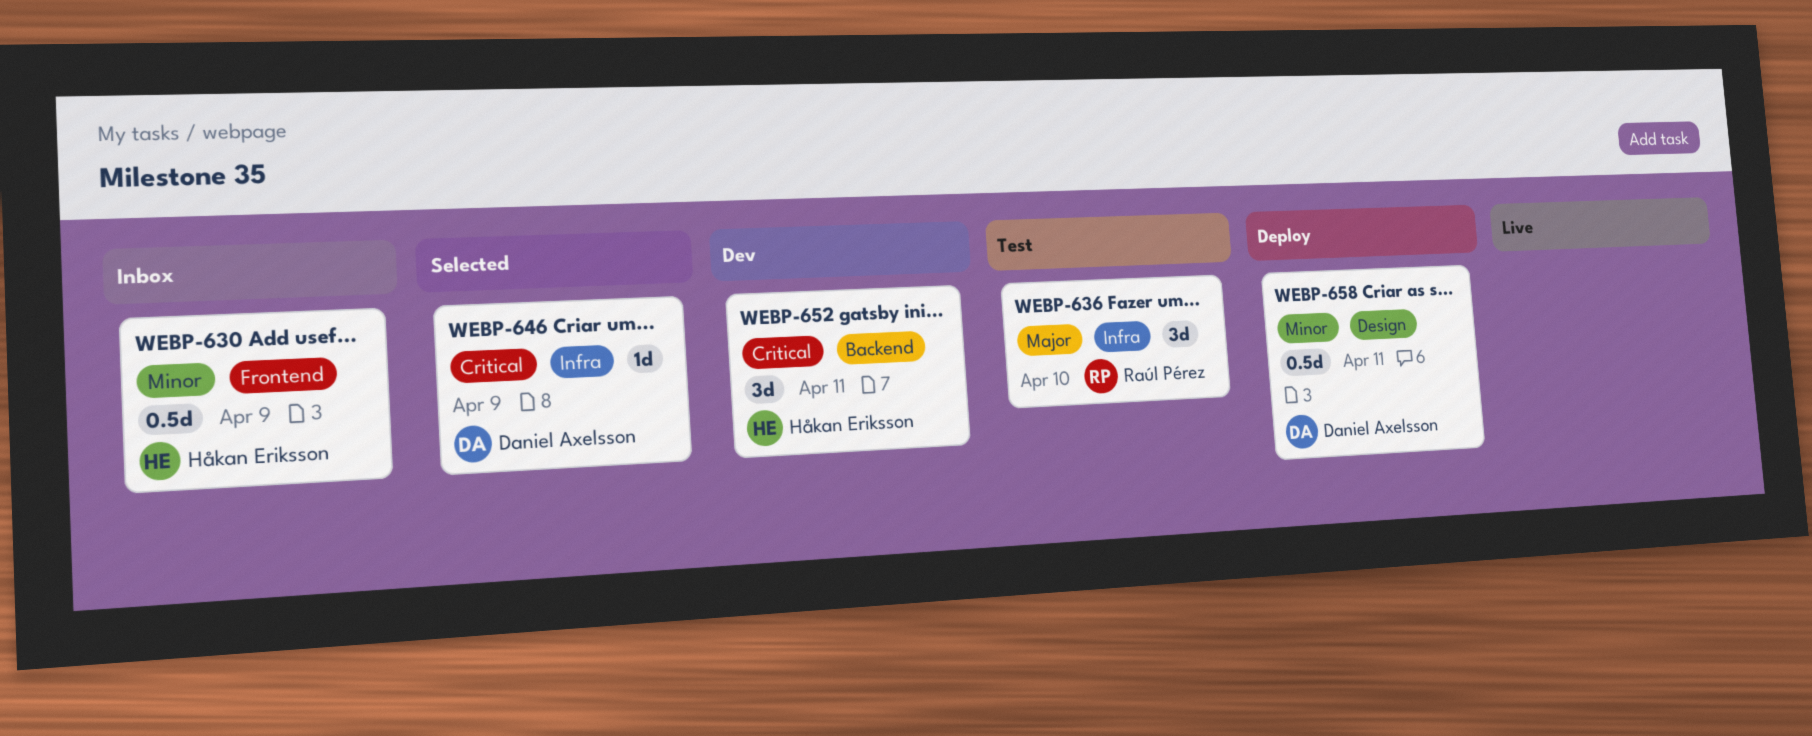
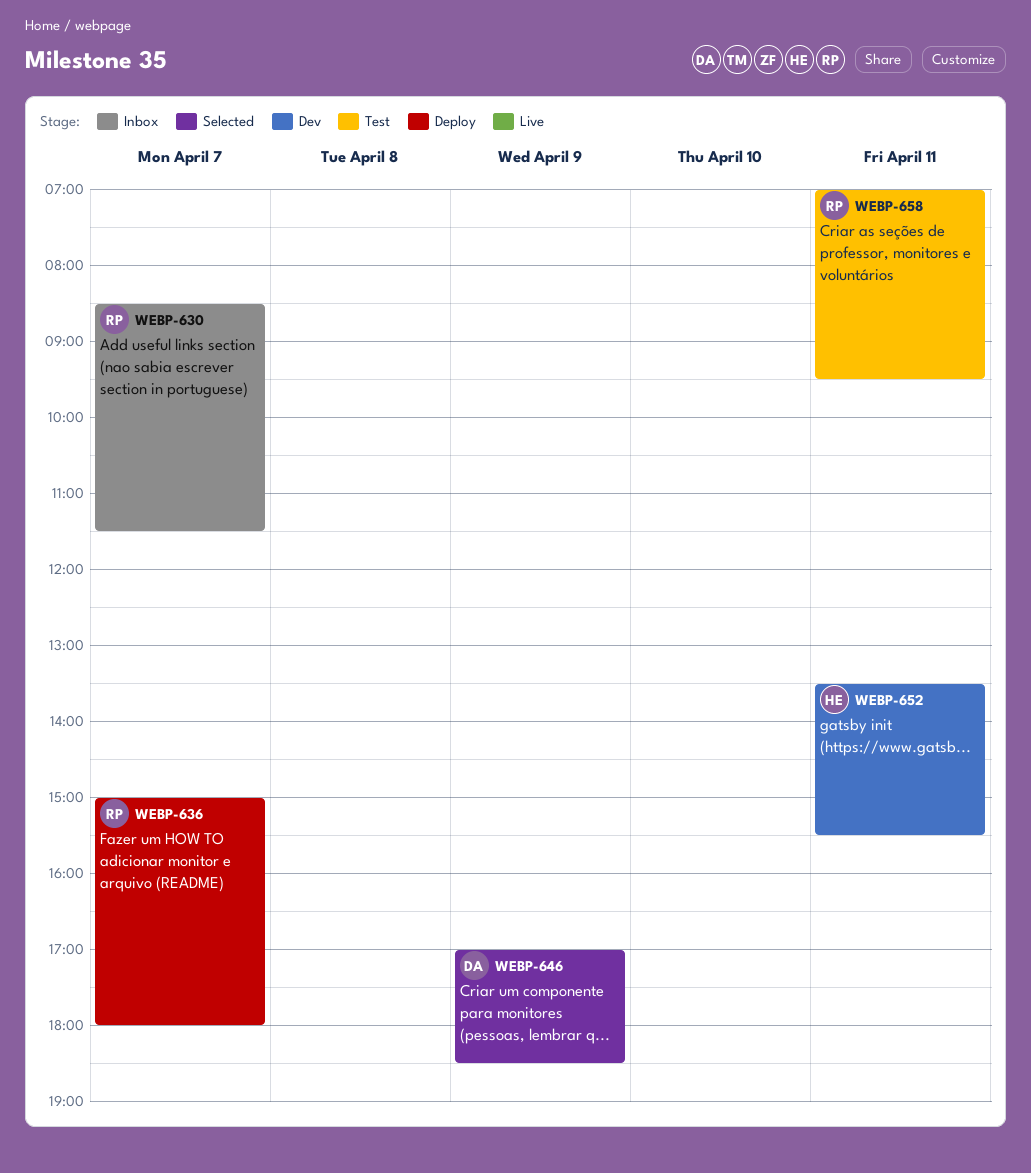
WEBP-630, owner: Håkan Eriksson -> Raúl Pérez
WEBP-630, day: Apr 9 -> Apr 7
WEBP-636, status: Test -> Deploy
WEBP-636, day: Apr 10 -> Apr 7
WEBP-658, status: Deploy -> Test
WEBP-658, owner: Daniel Axelsson -> Raúl Pérez

